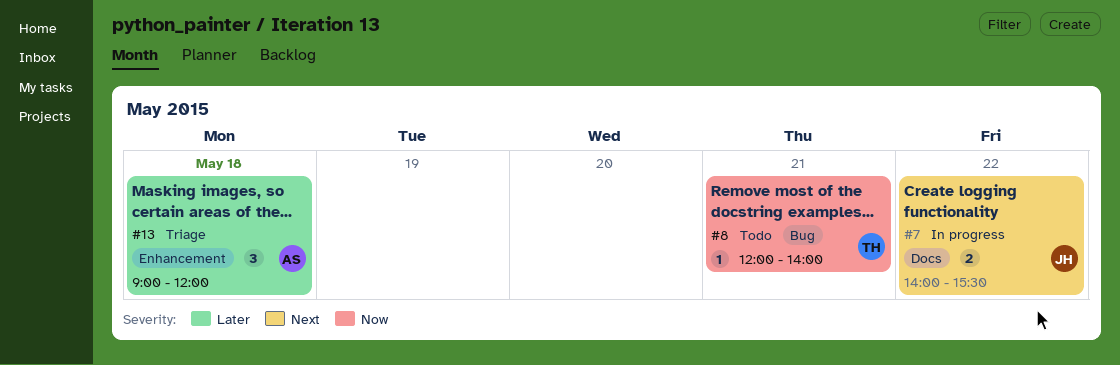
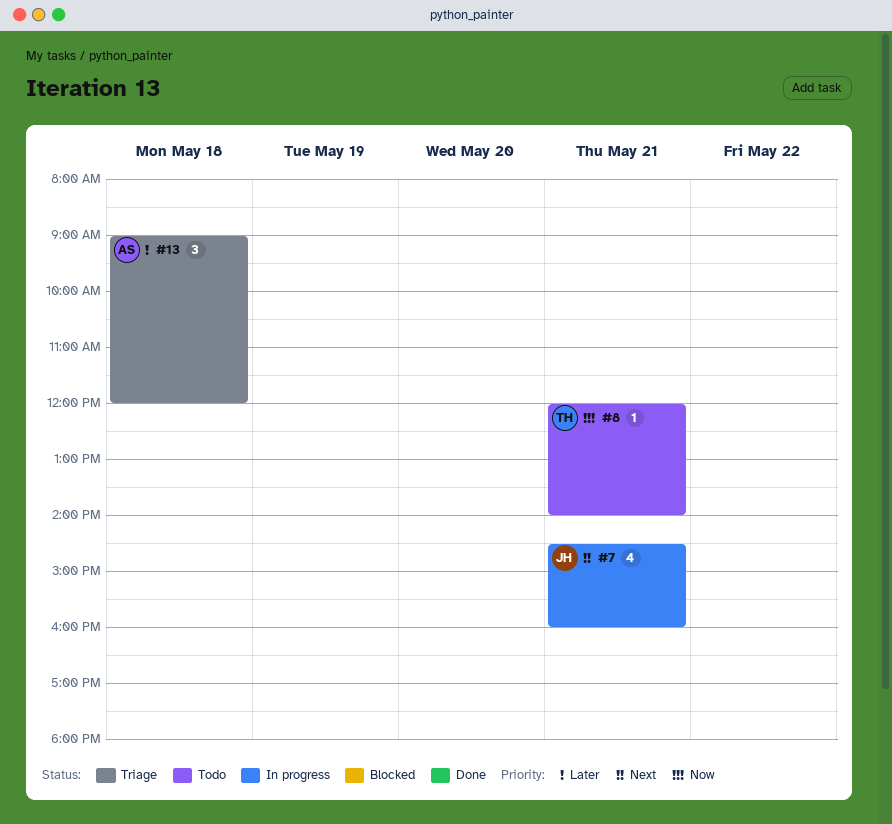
#7, estimate: 2 -> 4
#7, day: May 22 -> May 21
#7, begins: 14:00 -> 14:30
#7, ends: 15:30 -> 16:00

